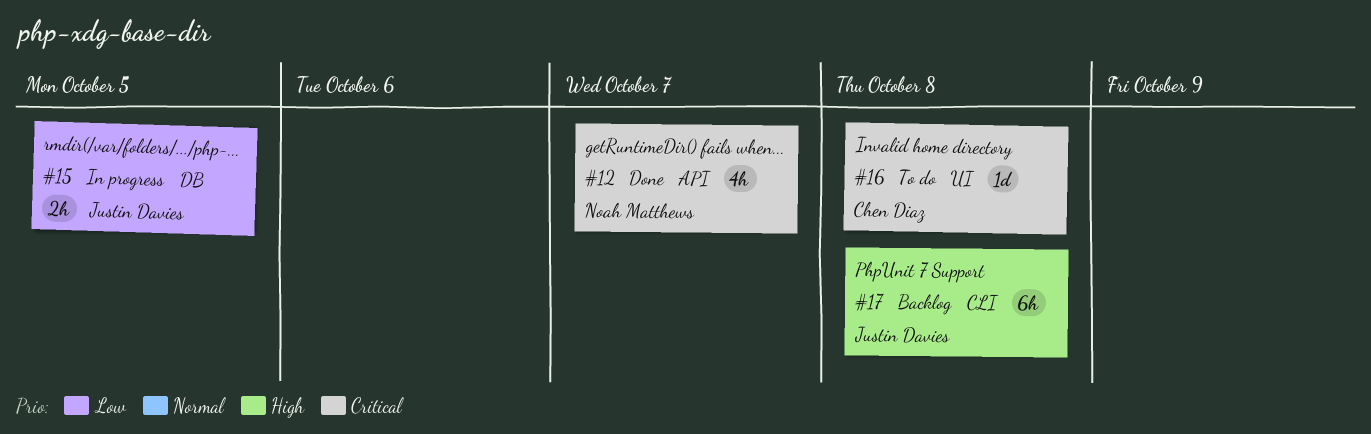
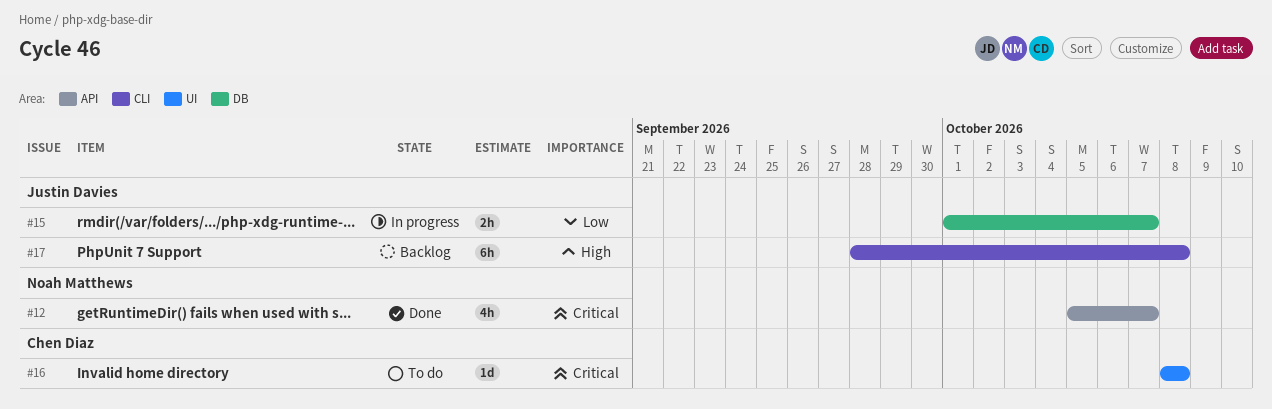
#15, due: Oct 5 -> Oct 7

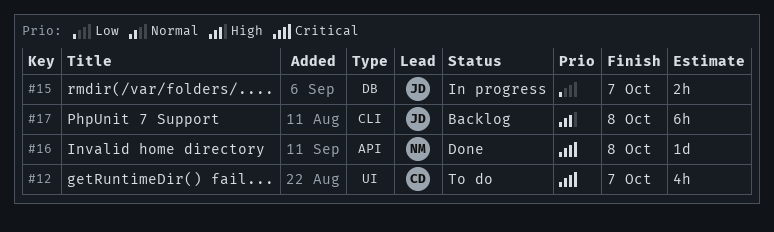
#12, status: Done -> To do
#12, owner: Noah Matthews -> Chen Diaz
#12, label: API -> UI
#16, status: To do -> Done
#16, owner: Chen Diaz -> Noah Matthews
#16, label: UI -> API

